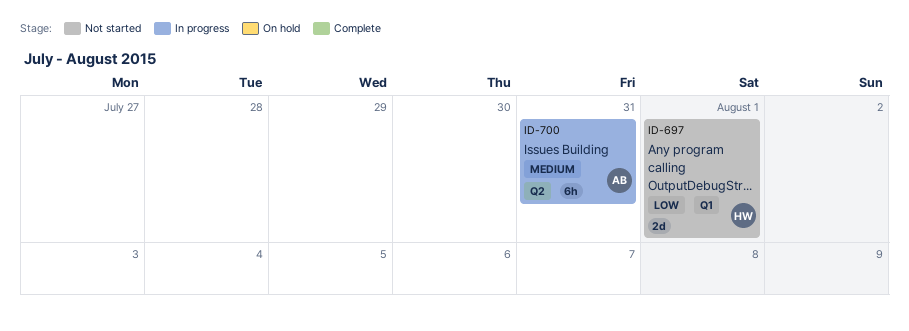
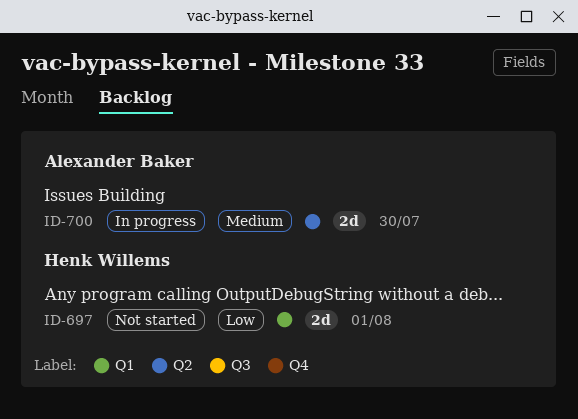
ID-700, estimate: 6h -> 2d
ID-700, due: Jul 31 -> Jul 30

